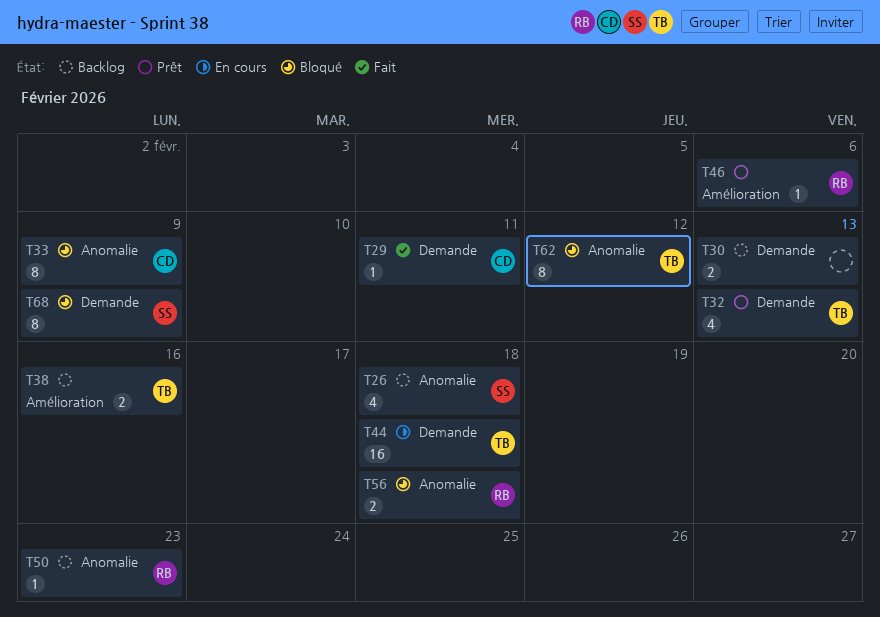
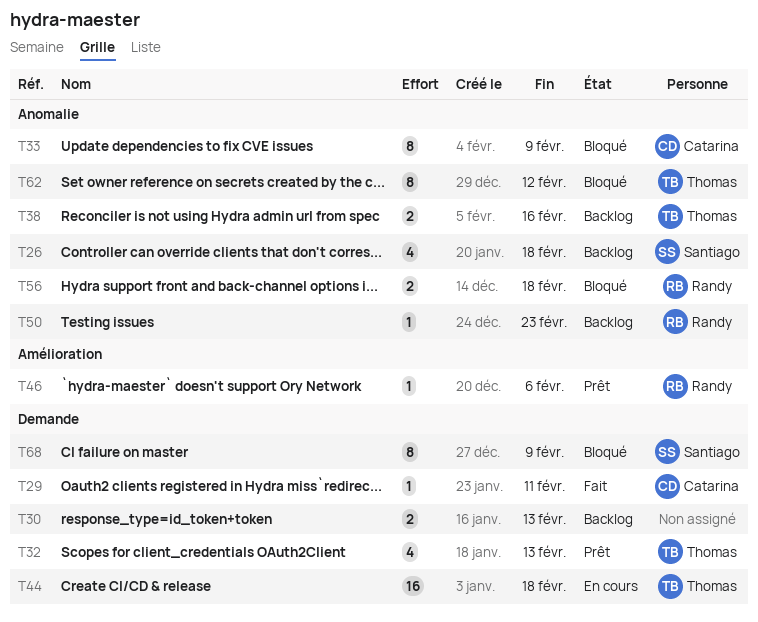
T38, label: Amélioration -> Anomalie

